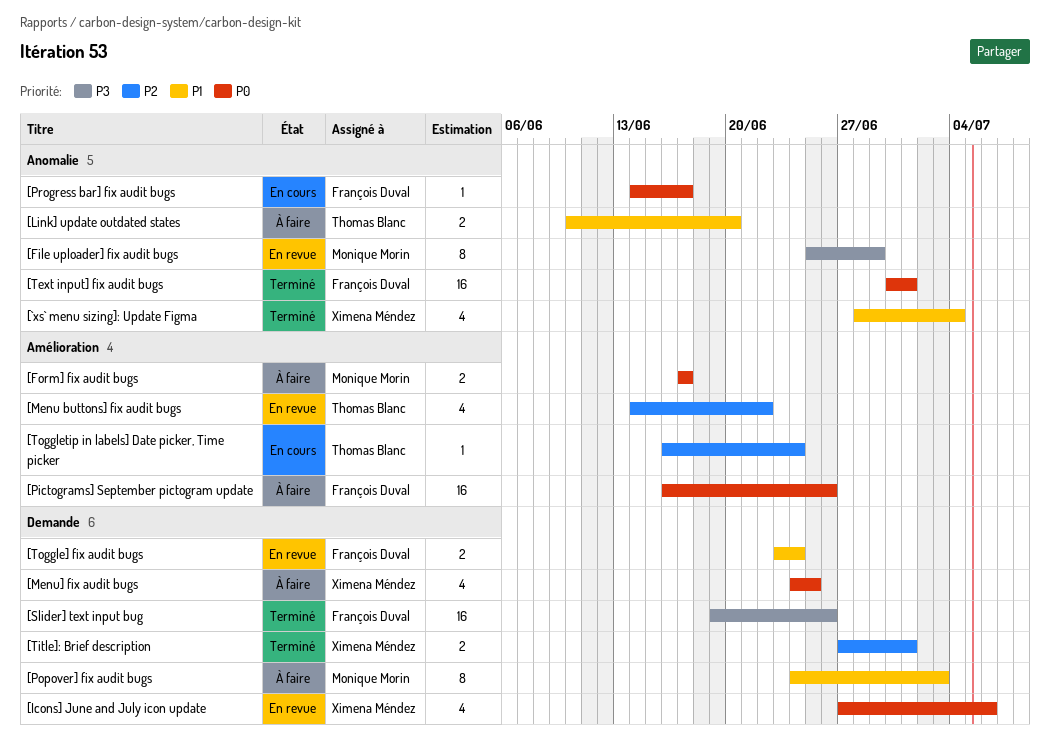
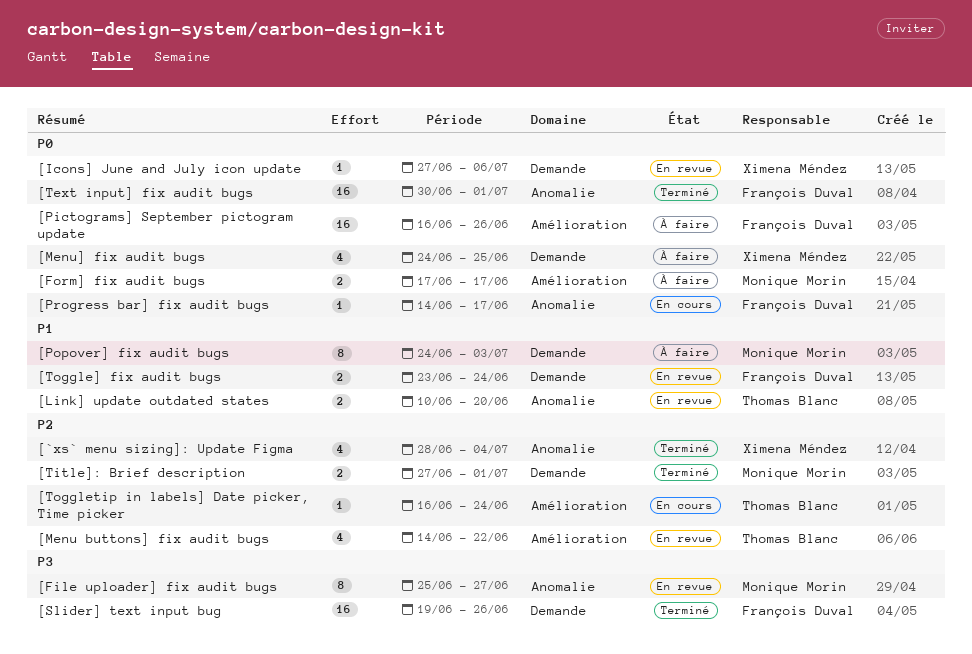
[`xs` menu sizing]: Update Figma, priority: P1 -> P2
[File uploader] fix audit bugs, due: Jun 29 -> Jun 27
[Icons] June and July icon update, estimate: 4 -> 1
[Link] update outdated states, status: À faire -> En revue
[Title]: Brief description, owner: Ximena Méndez -> Monique Morin

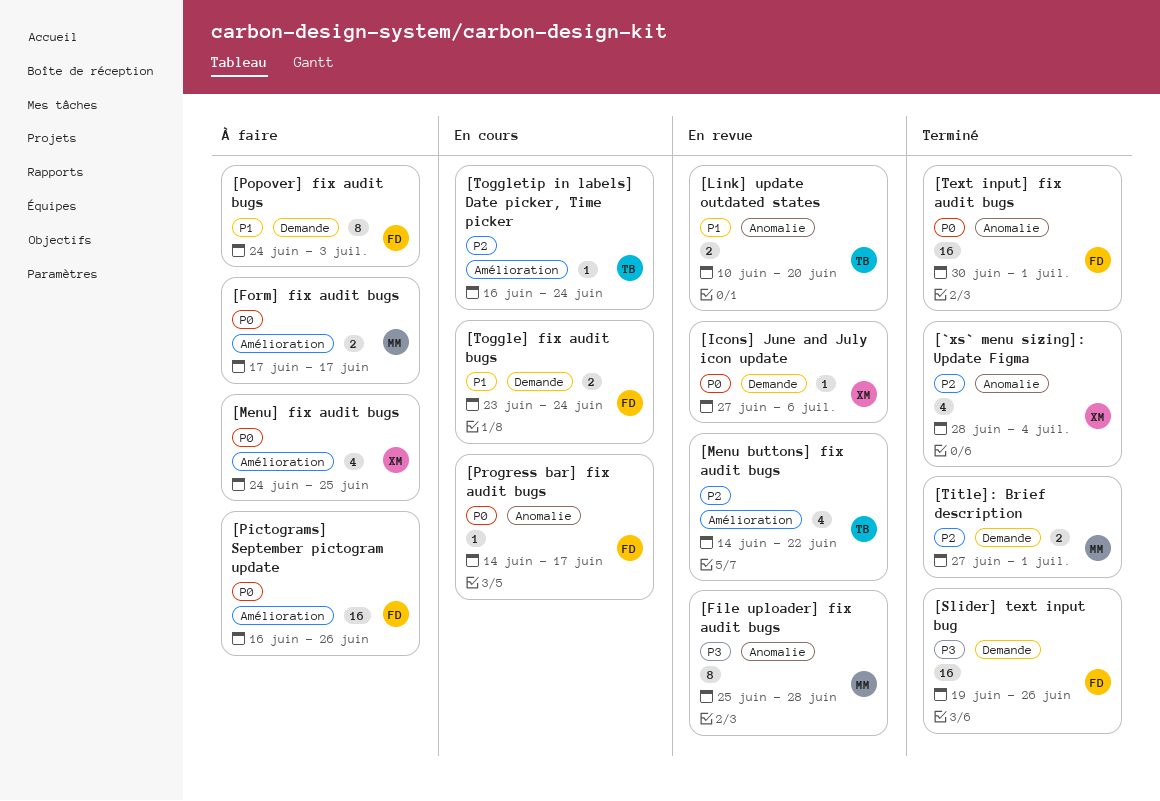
[File uploader] fix audit bugs, due: Jun 27 -> Jun 28
[Menu] fix audit bugs, label: Demande -> Amélioration
[Popover] fix audit bugs, owner: Monique Morin -> François Duval
[Toggle] fix audit bugs, status: En revue -> En cours

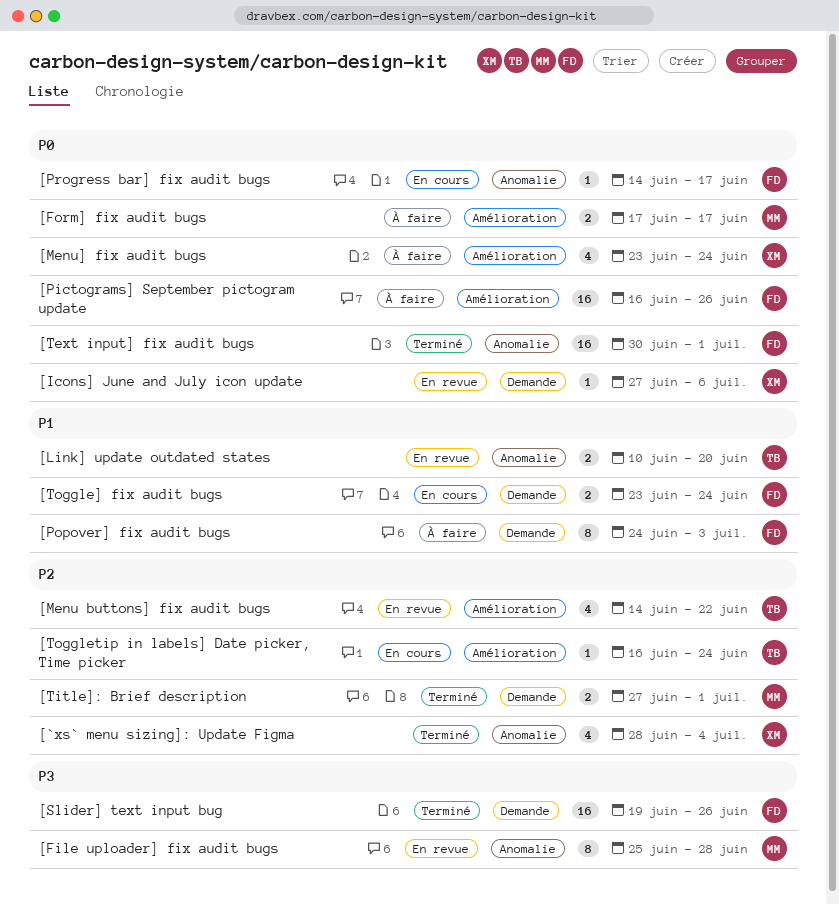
[Menu] fix audit bugs, start: Jun 24 -> Jun 23
[Menu] fix audit bugs, due: Jun 25 -> Jun 24

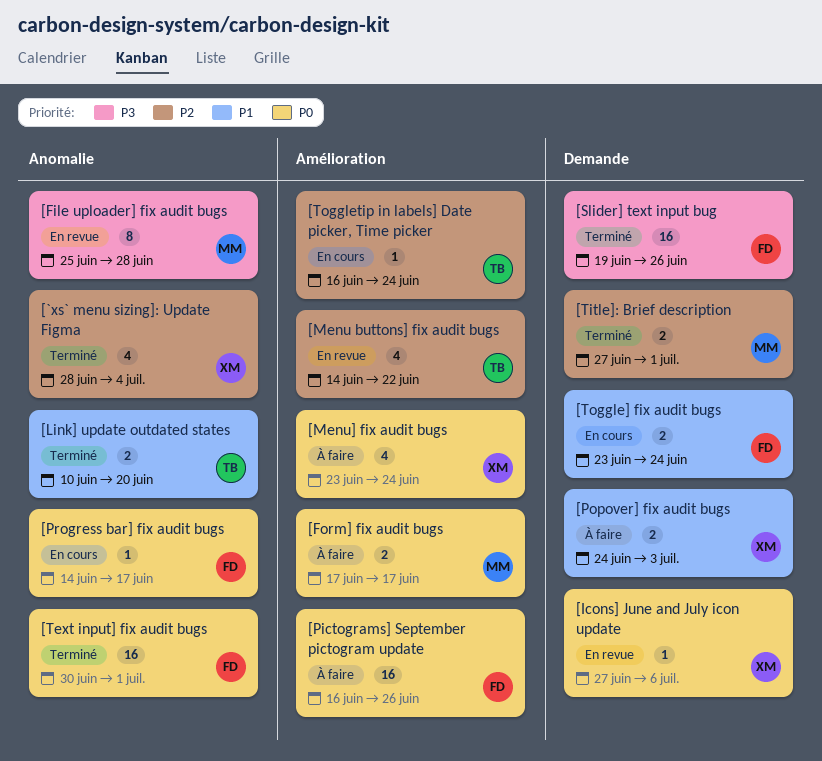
[Link] update outdated states, status: En revue -> Terminé
[Popover] fix audit bugs, owner: FD -> XM
[Popover] fix audit bugs, estimate: 8 -> 2

